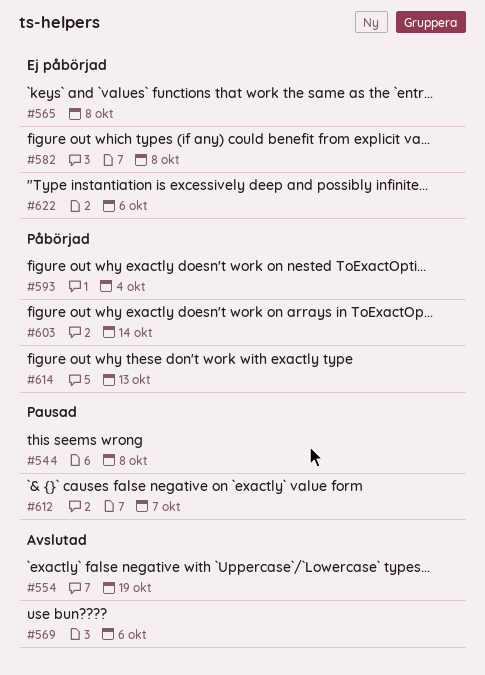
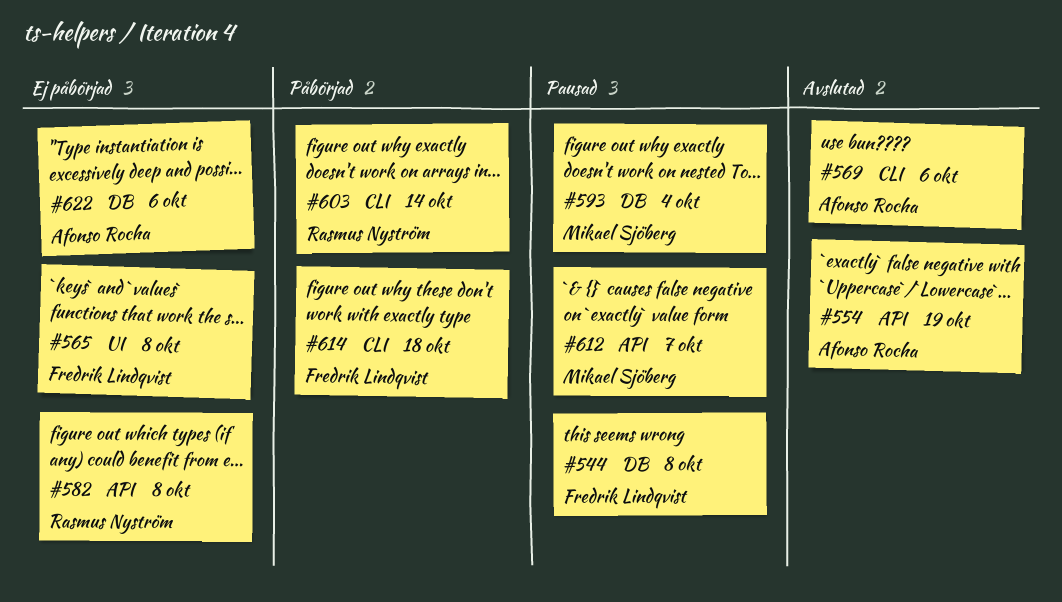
#593, status: Påbörjad -> Pausad
#614, due: Oct 13 -> Oct 18

